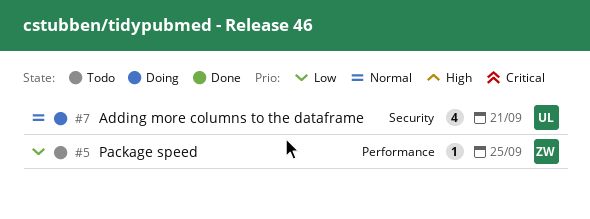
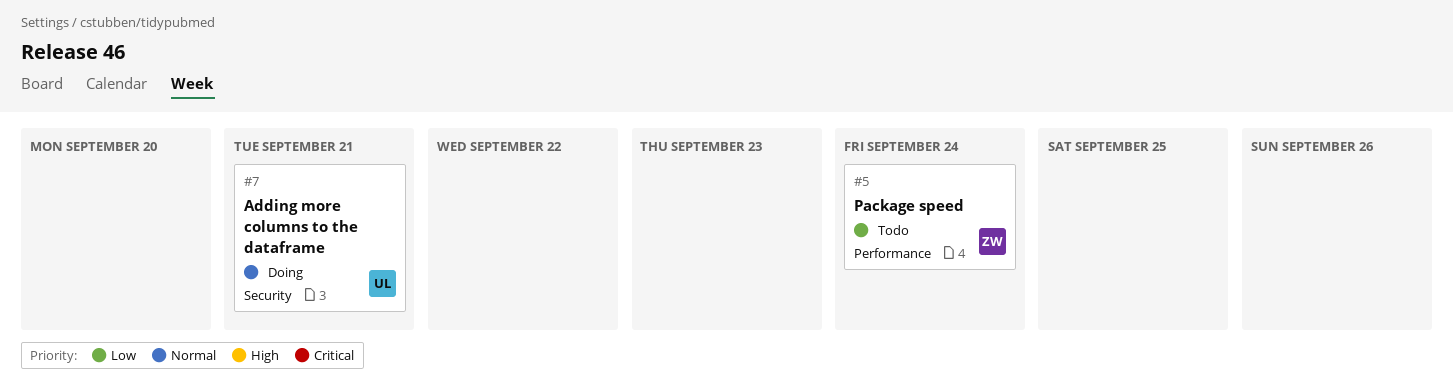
#5, due: Sep 25 -> Sep 24

